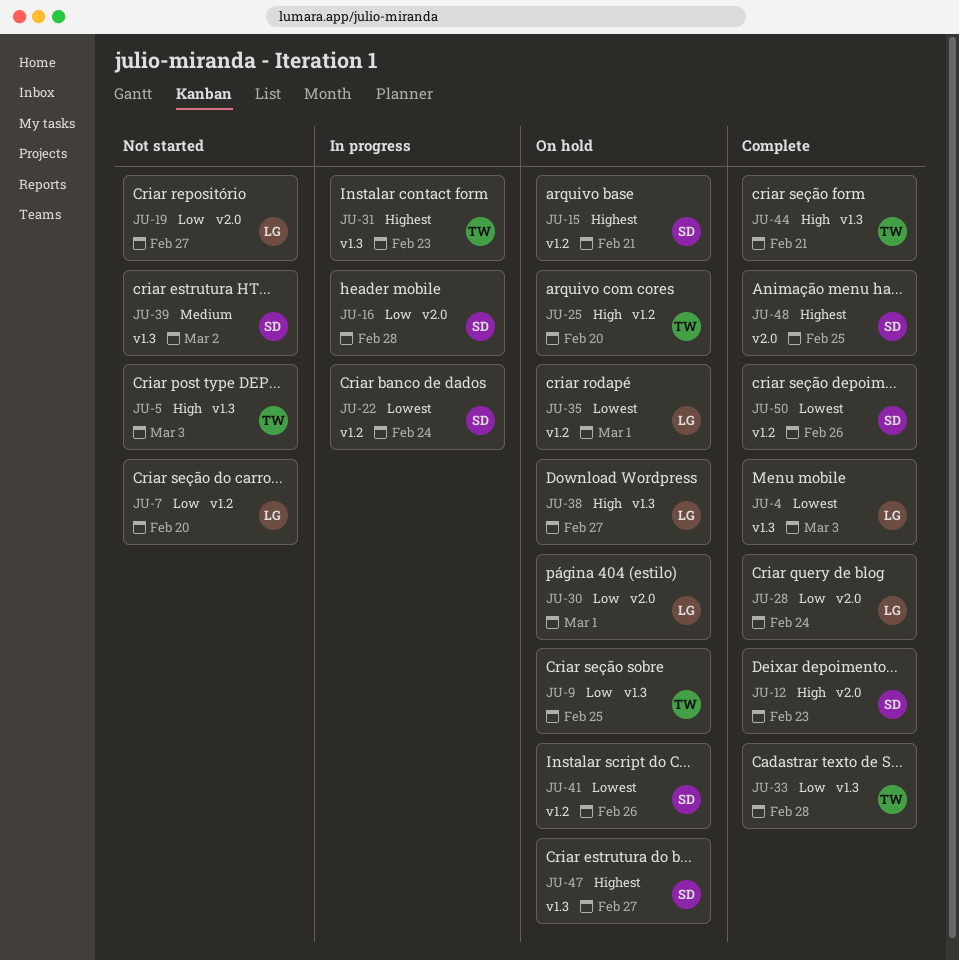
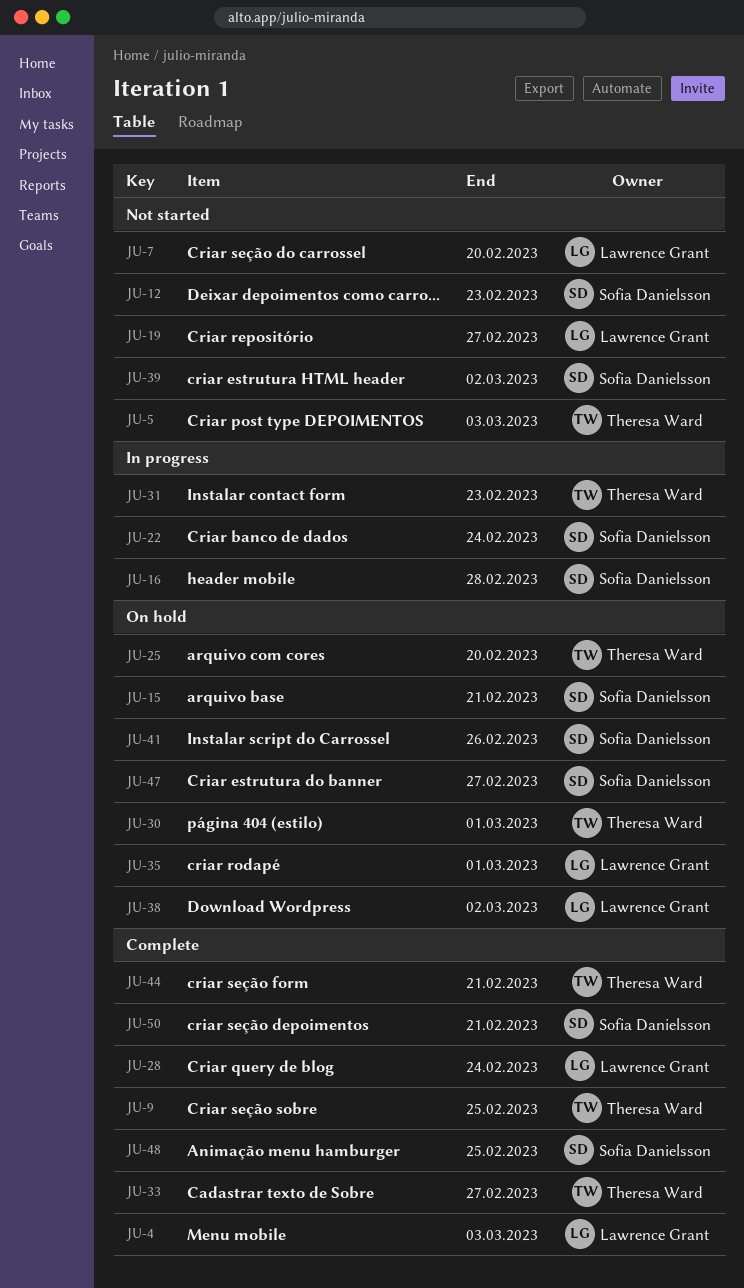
JU-9, status: On hold -> Complete
JU-12, status: Complete -> Not started
JU-30, owner: Lawrence Grant -> Theresa Ward
JU-33, due: Feb 28 -> Feb 27
JU-38, due: Feb 27 -> Mar 2
JU-50, due: Feb 26 -> Feb 21

